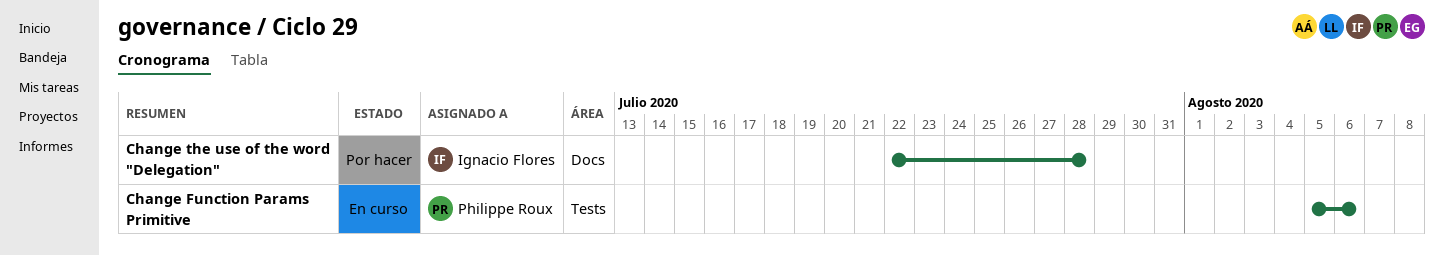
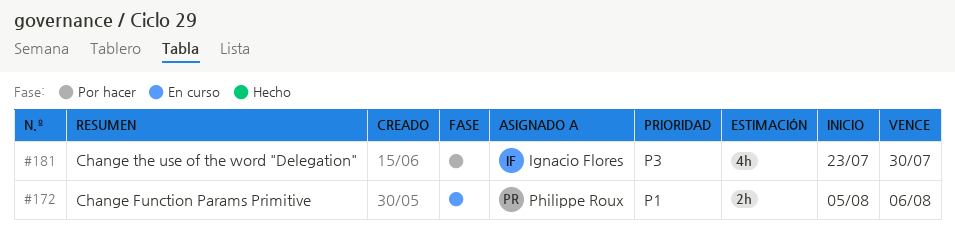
Change the use of the word "Delegation", start: Jul 22 -> Jul 23
Change the use of the word "Delegation", due: Jul 28 -> Jul 30

